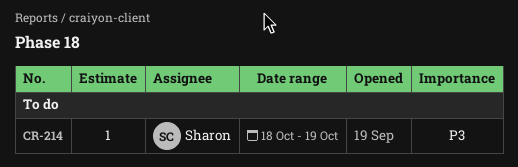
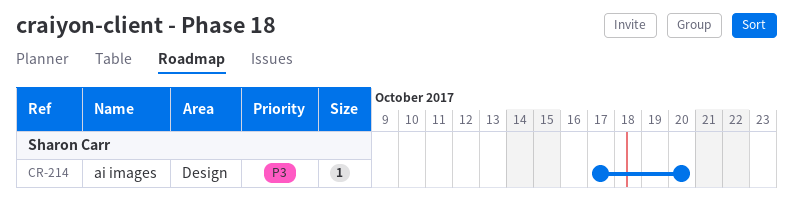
CR-214, start: Oct 18 -> Oct 17
CR-214, due: Oct 19 -> Oct 20

